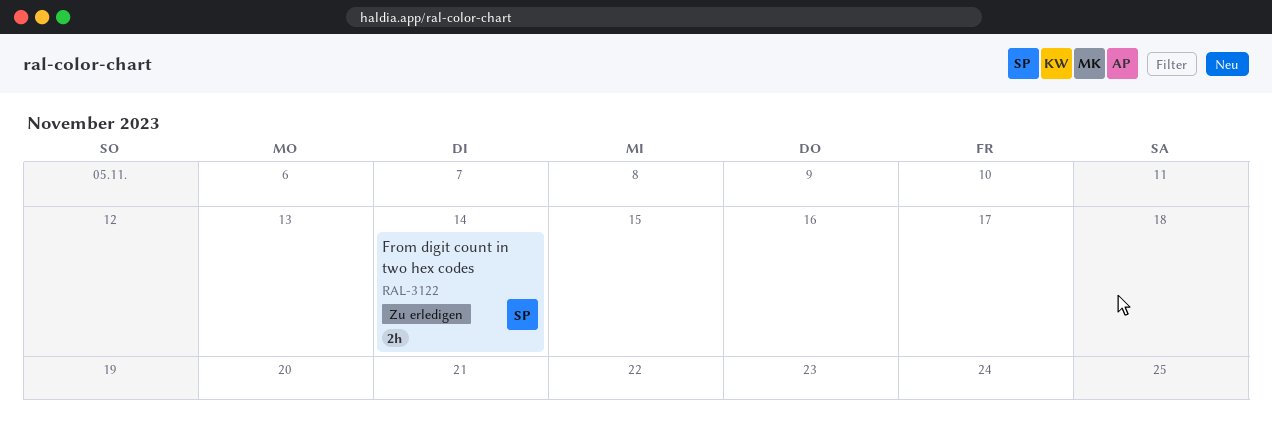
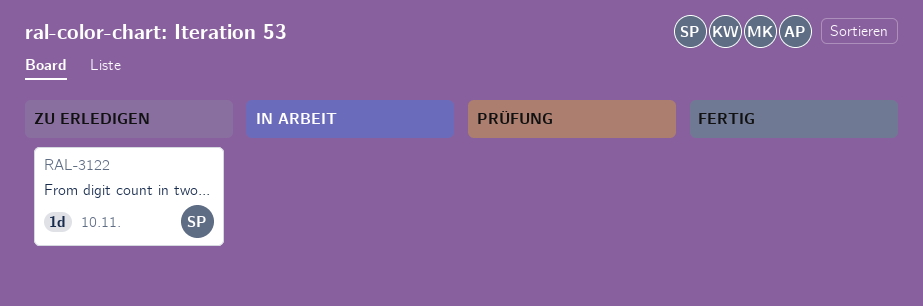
RAL-3122, estimate: 2h -> 1d
RAL-3122, due: Nov 14 -> Nov 10

